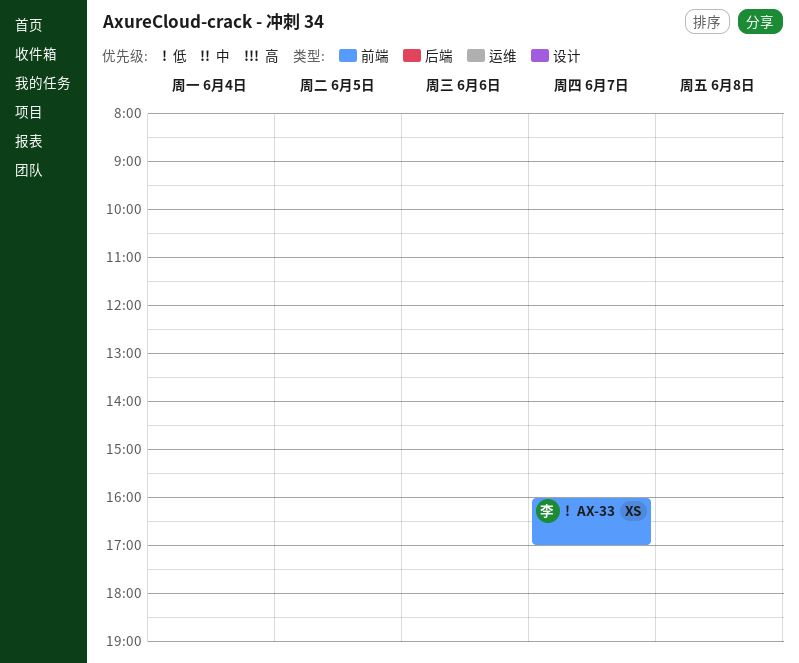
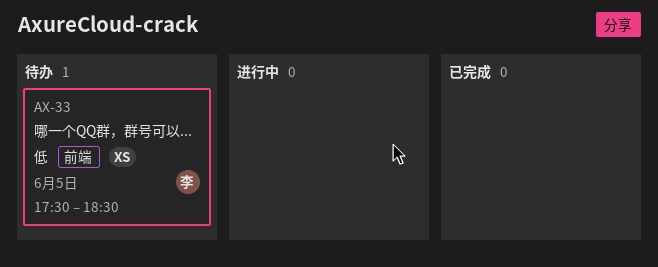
AX-33, day: Jun 7 -> Jun 5
AX-33, begins: 16:00 -> 17:30
AX-33, ends: 17:00 -> 18:30

